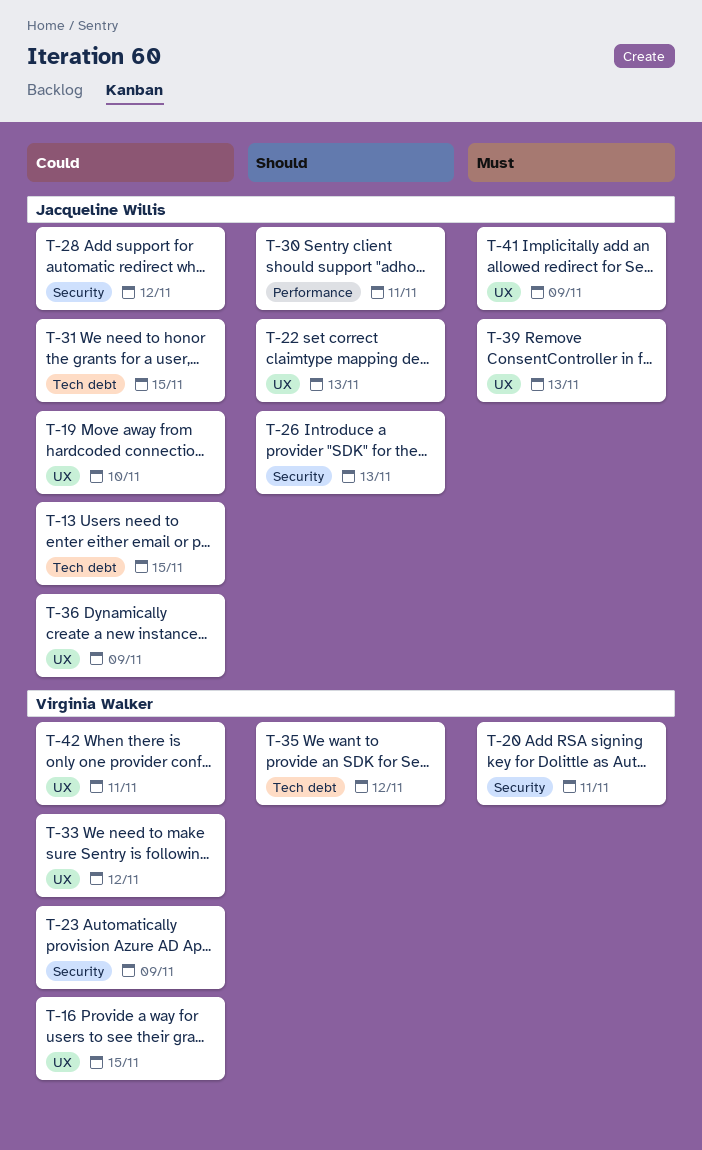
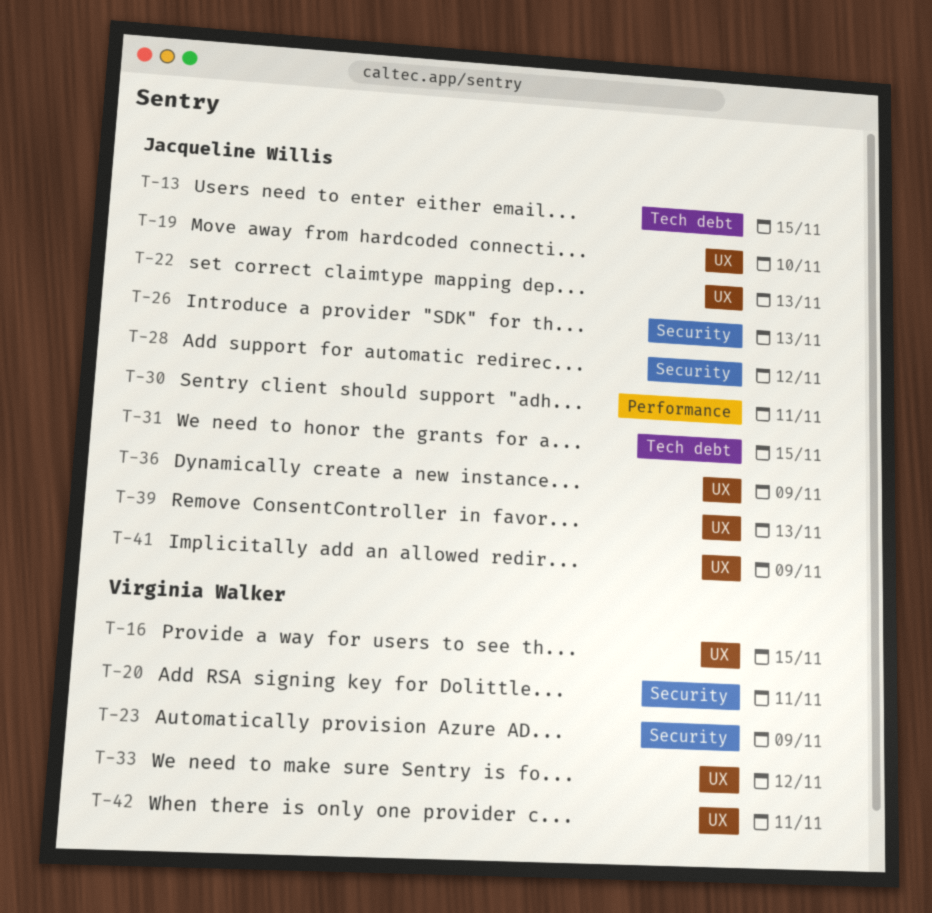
T-35: present -> none

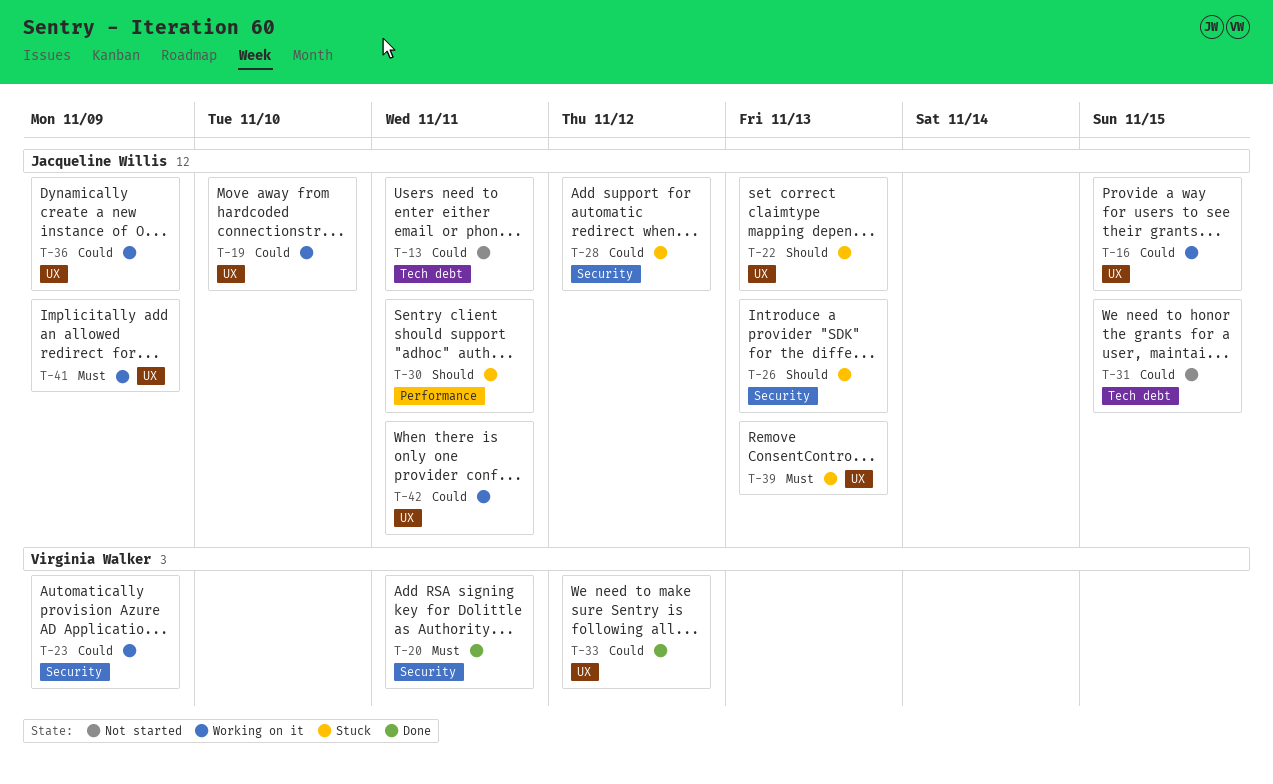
T-13, due: Nov 15 -> Nov 11
T-16, owner: Virginia Walker -> Jacqueline Willis
T-42, owner: Virginia Walker -> Jacqueline Willis

